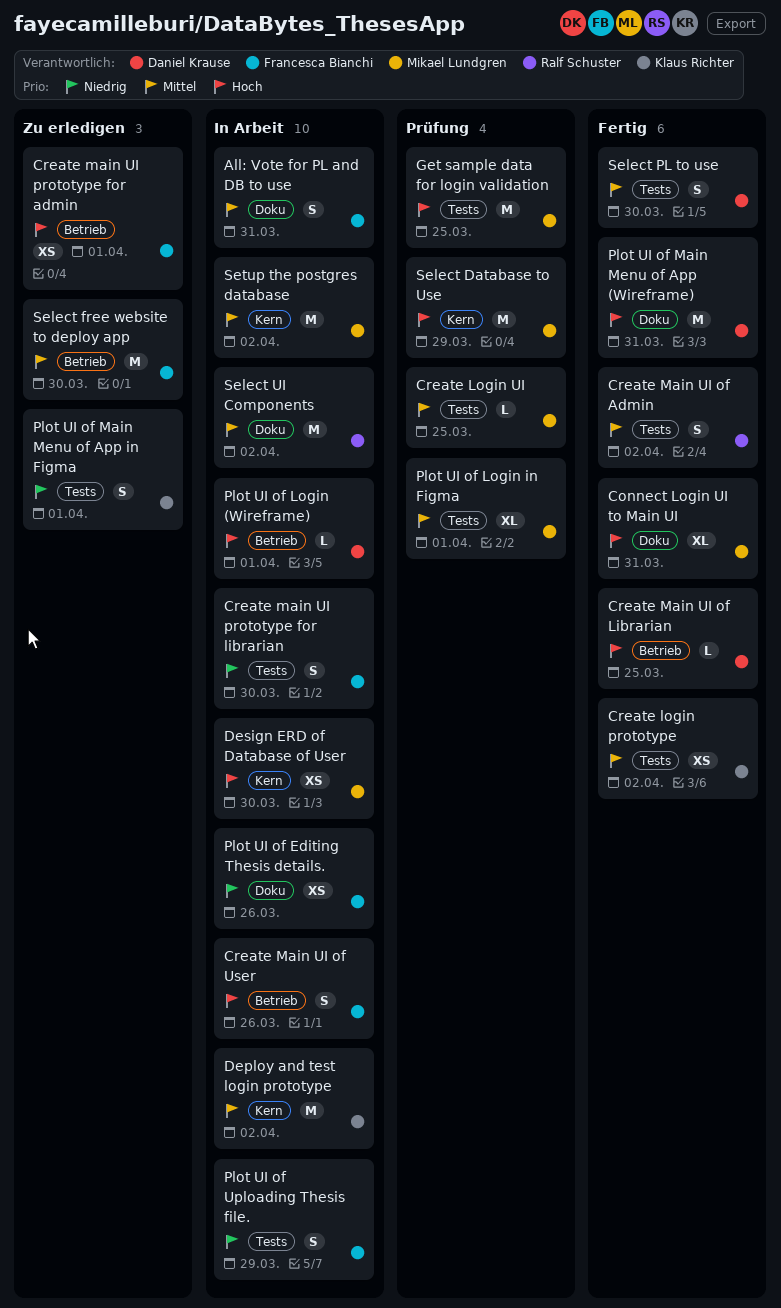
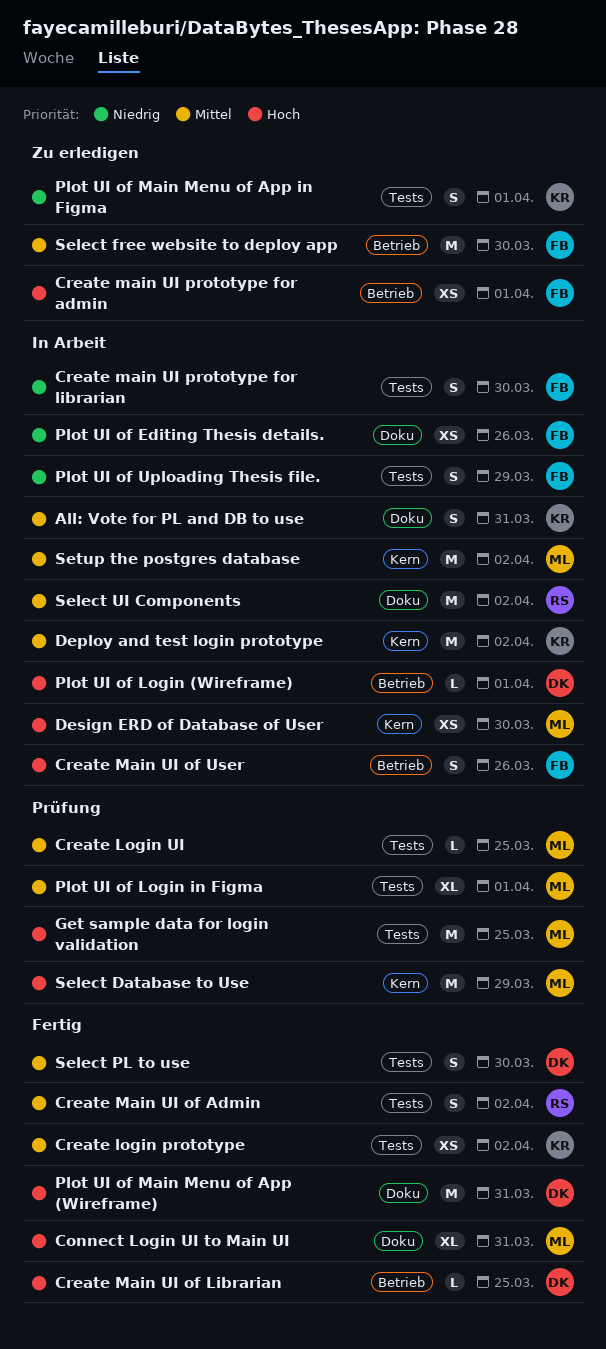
All: Vote for PL and DB to use, owner: Francesca Bianchi -> Klaus Richter

